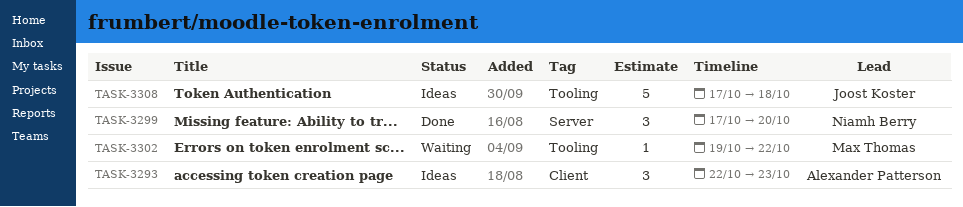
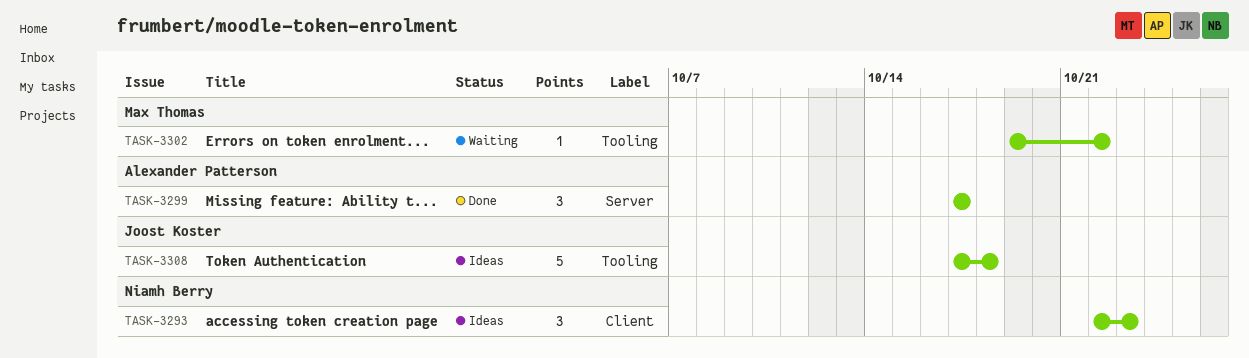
TASK-3293, owner: Alexander Patterson -> Niamh Berry
TASK-3299, owner: Niamh Berry -> Alexander Patterson
TASK-3299, due: Oct 20 -> Oct 17

